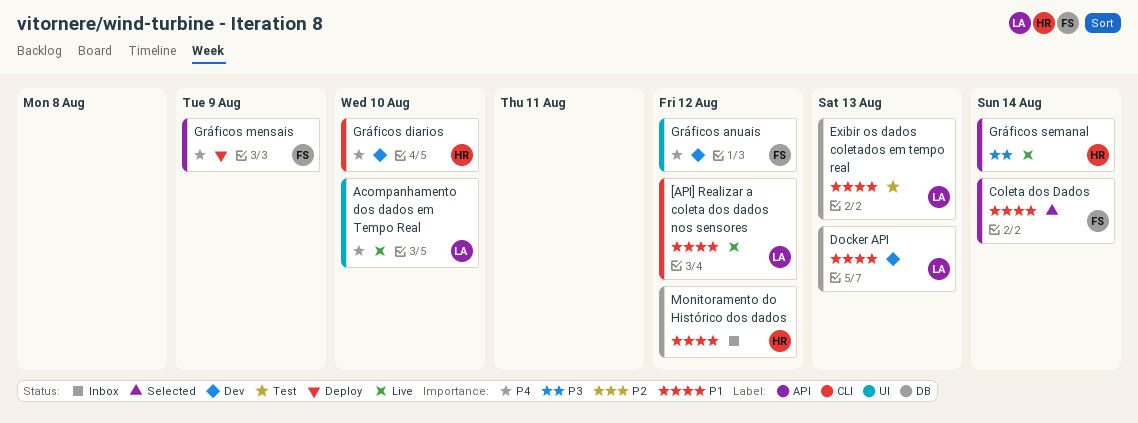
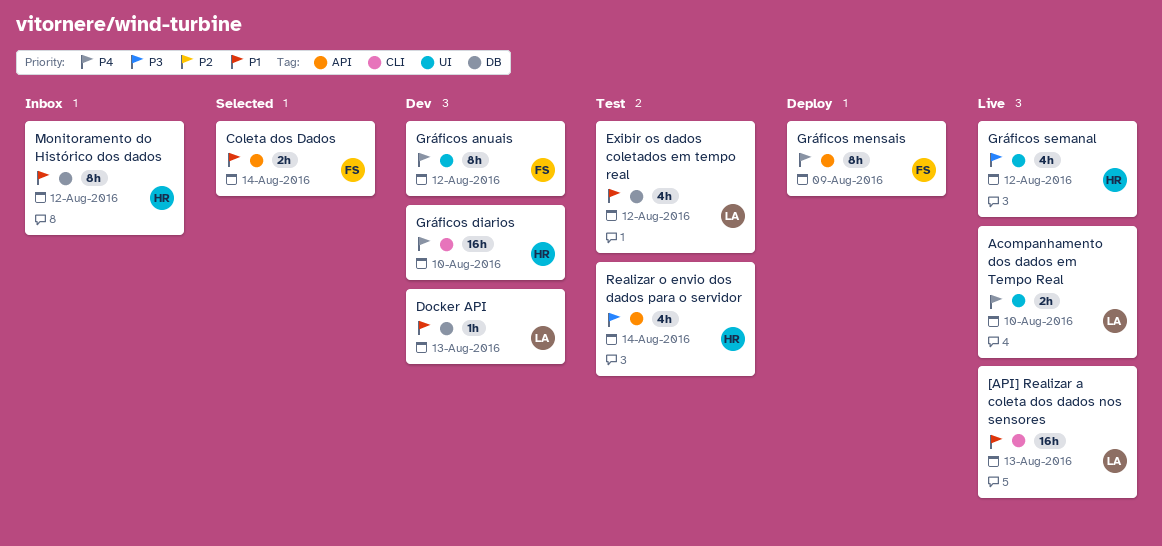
[API] Realizar a coleta dos dados nos sensores, due: Aug 12 -> Aug 13
Exibir os dados coletados em tempo real, due: Aug 13 -> Aug 12
Gráficos semanal, label: API -> UI
Gráficos semanal, due: Aug 14 -> Aug 12
Realizar o envio dos dados para o servidor: none -> present

